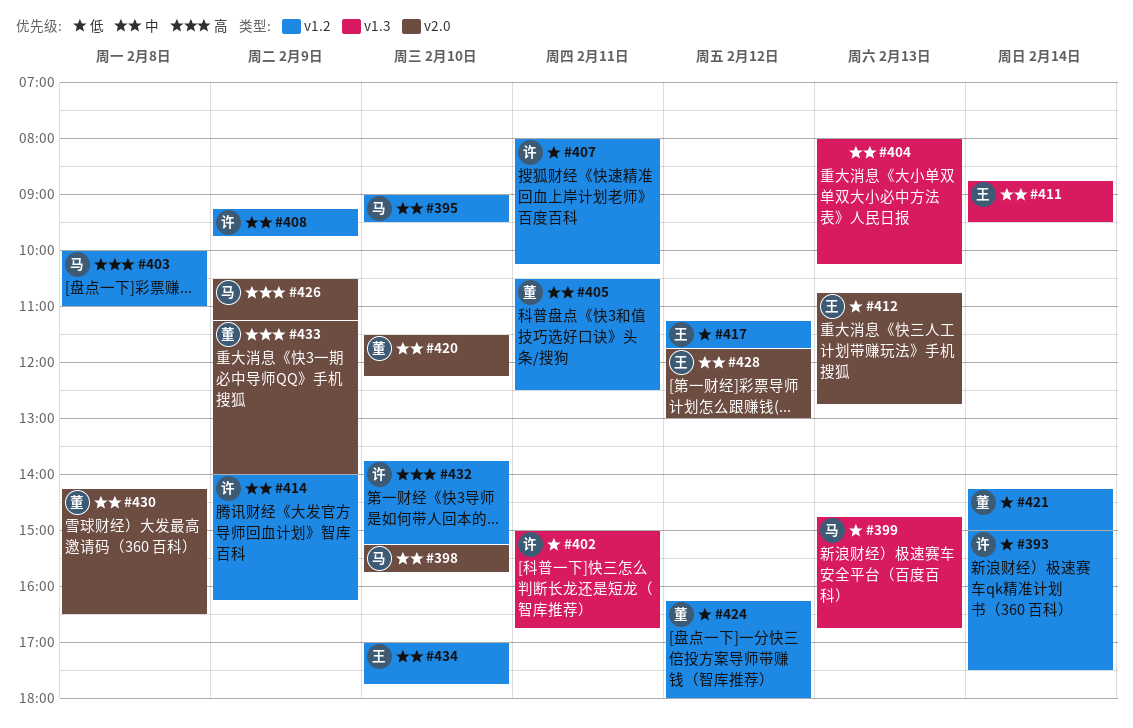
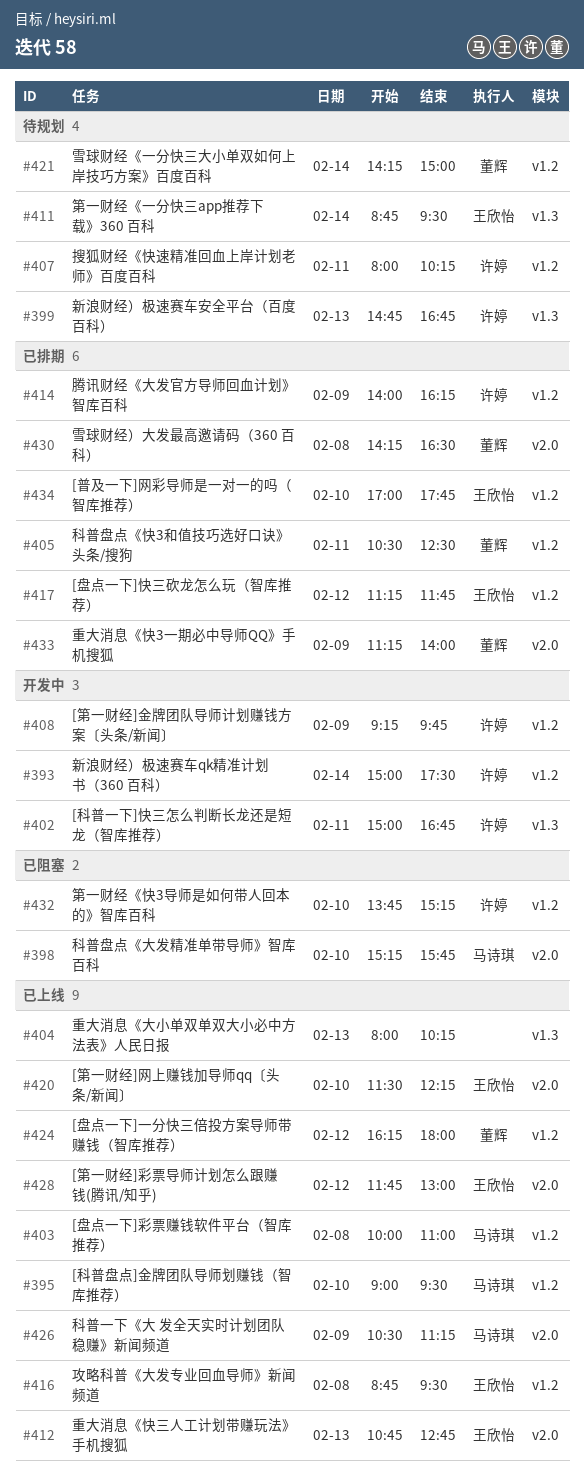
#399, owner: 马诗琪 -> 许婷
#416: none -> present
#420, owner: 董辉 -> 王欣怡

